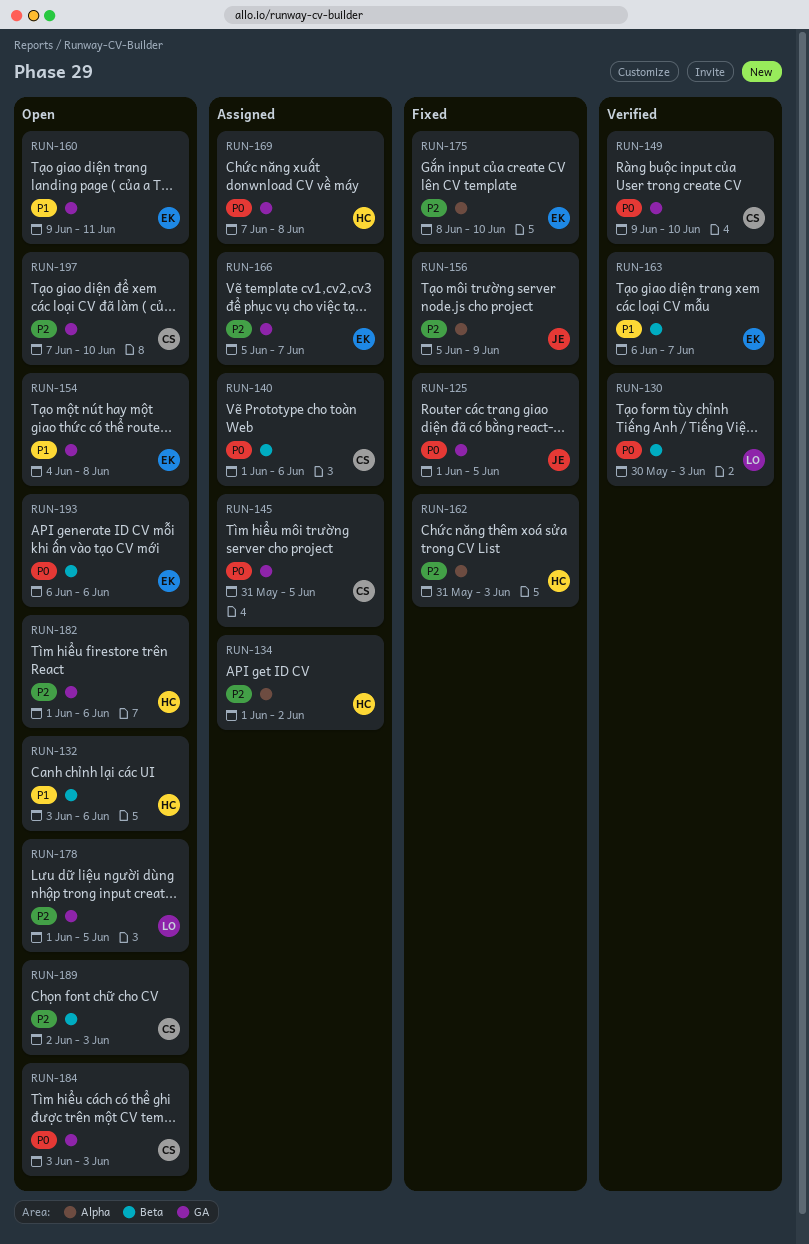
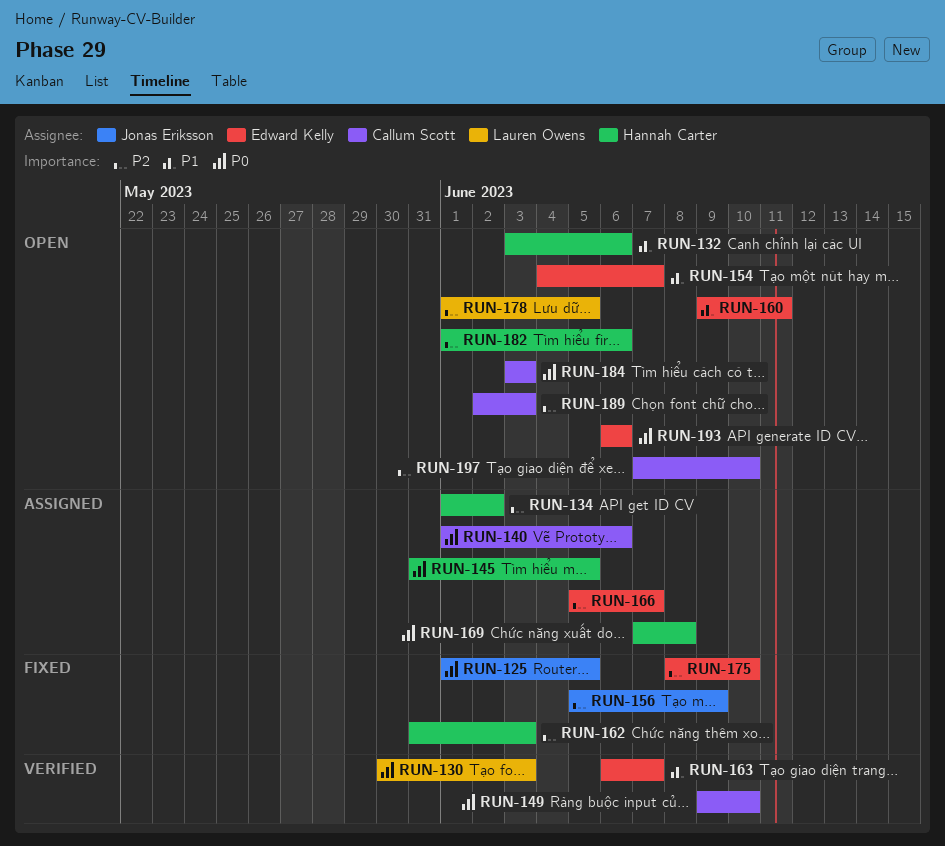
RUN-145, owner: Callum Scott -> Hannah Carter
RUN-154, due: Jun 8 -> Jun 7

